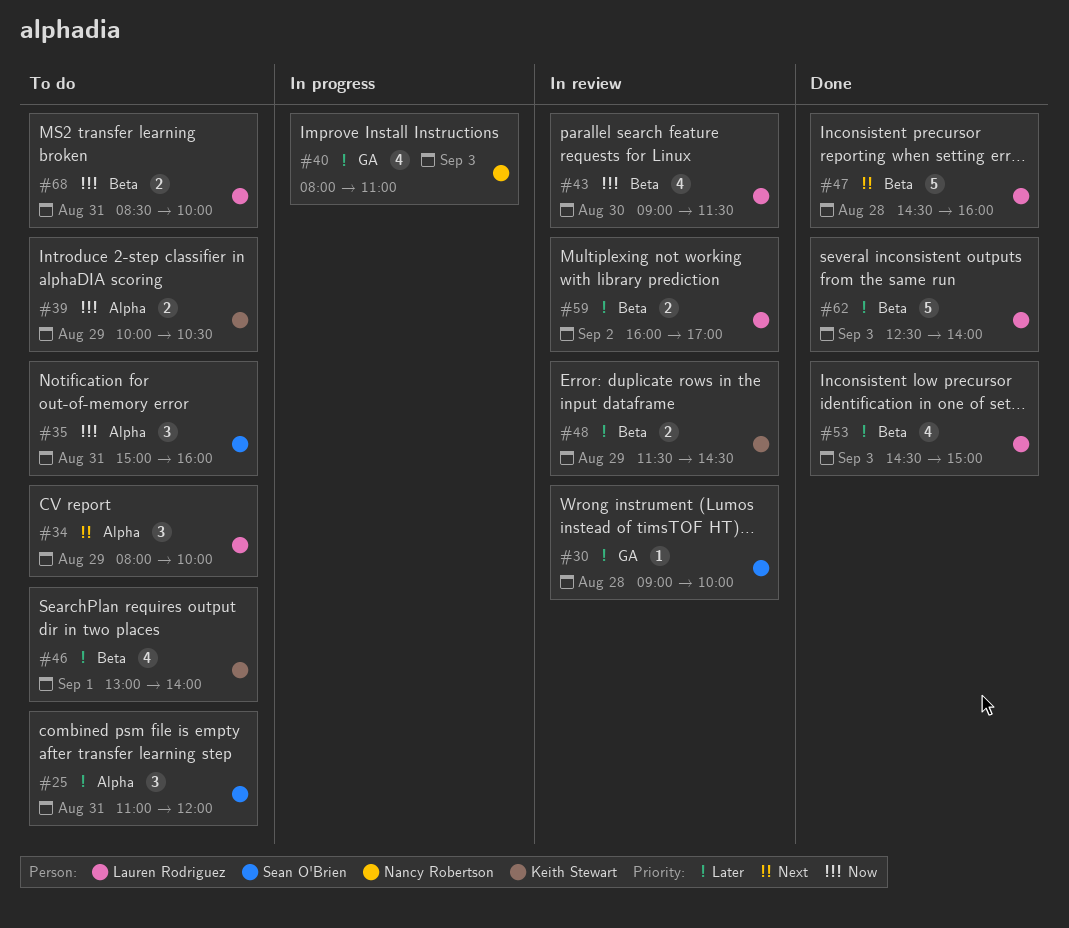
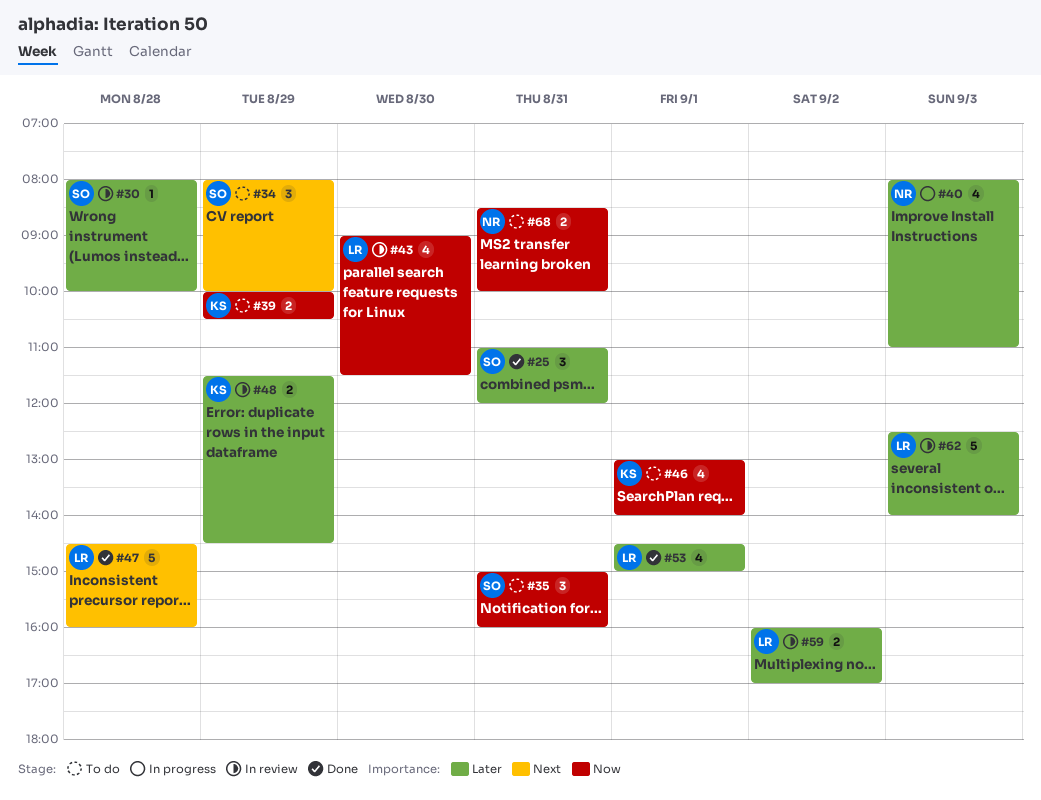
#25, status: To do -> Done
#30, begins: 09:00 -> 08:00
#34, owner: Lauren Rodriguez -> Sean O'Brien
#46, priority: Later -> Now
#53, day: Sep 3 -> Sep 1
#62, status: Done -> In review
#68, owner: Lauren Rodriguez -> Nancy Robertson

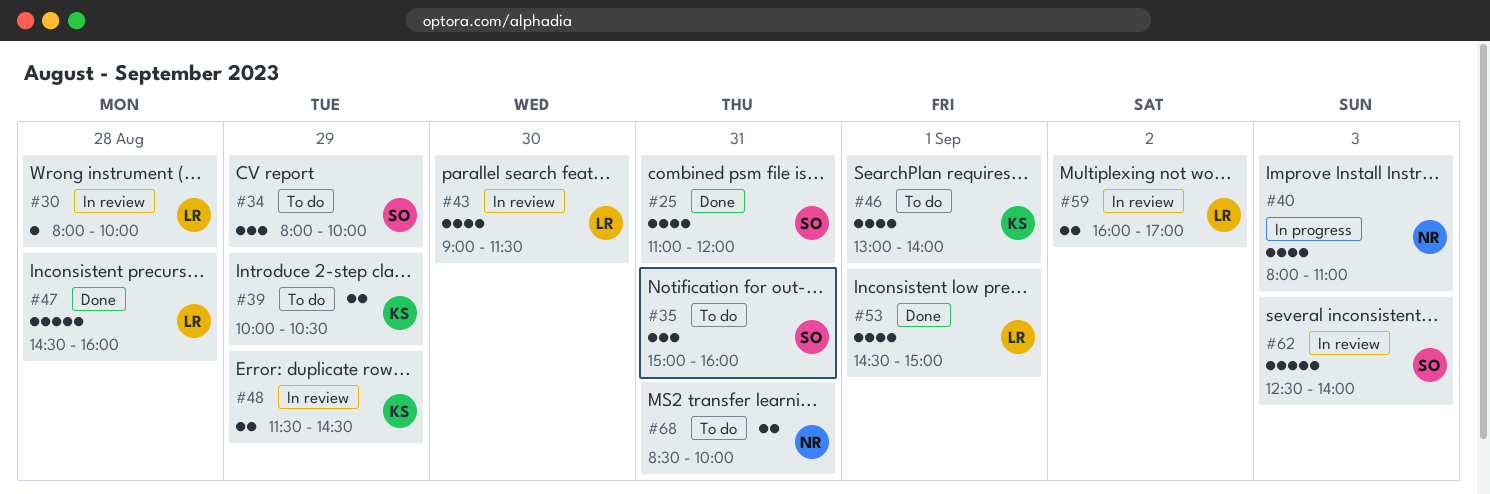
#25, estimate: 3 -> 4
#30, owner: SO -> LR
#62, owner: LR -> SO

